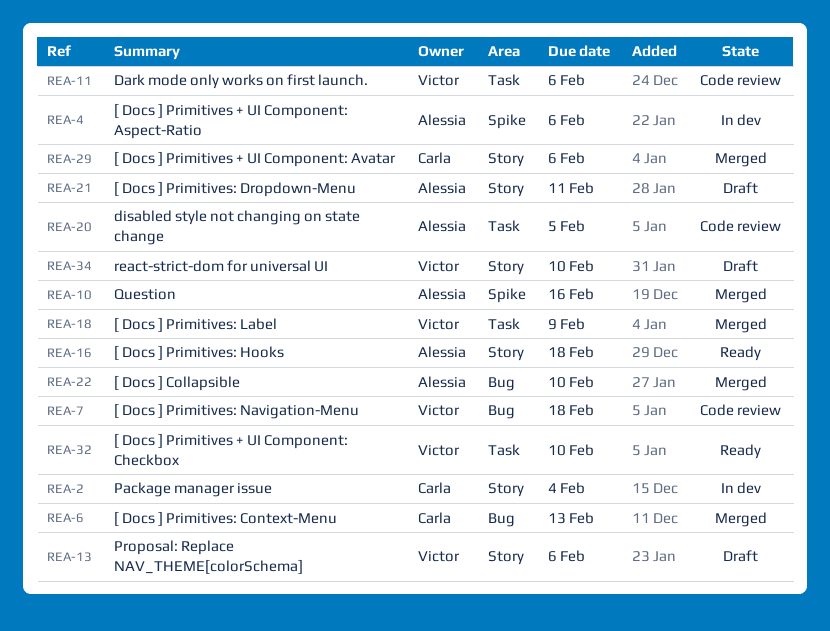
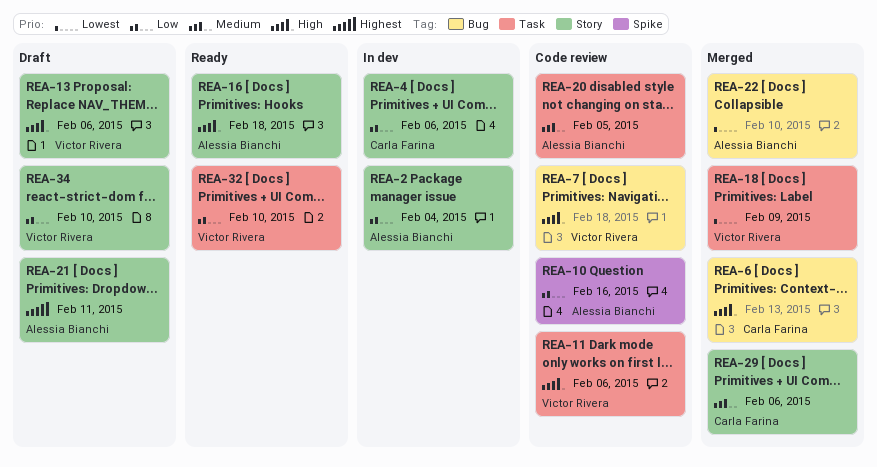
REA-2, owner: Carla Farina -> Alessia Bianchi
REA-4, owner: Alessia Bianchi -> Carla Farina
REA-4, label: Spike -> Story
REA-10, status: Merged -> Code review

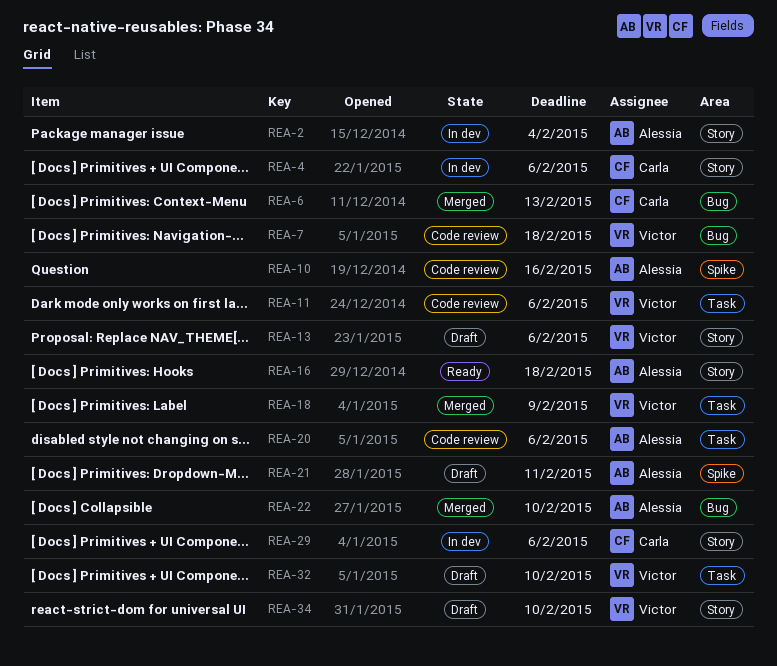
REA-20, due: Feb 5 -> Feb 6
REA-21, label: Story -> Spike
REA-29, status: Merged -> In dev
REA-32, status: Ready -> Draft

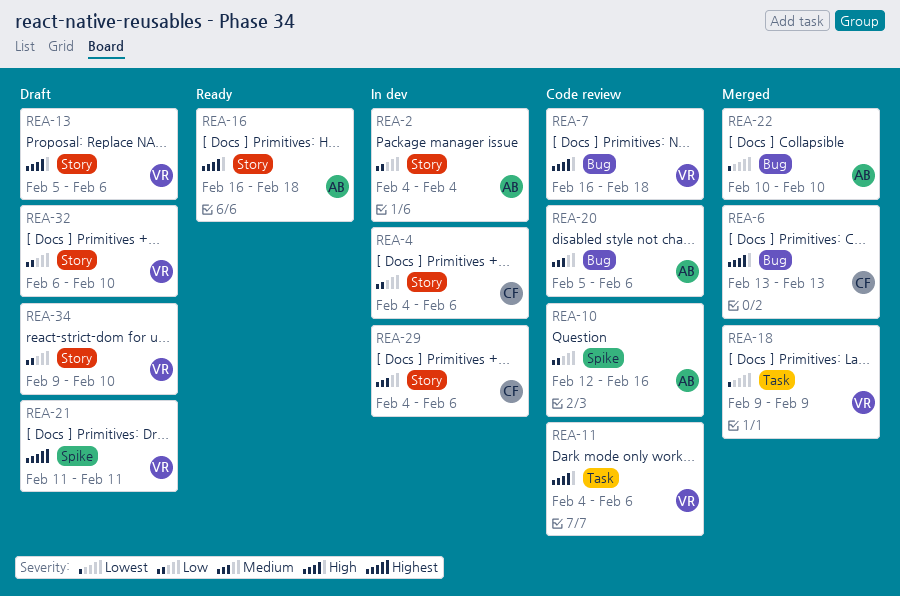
REA-20, label: Task -> Bug
REA-21, owner: Alessia -> Victor
REA-32, label: Task -> Story

